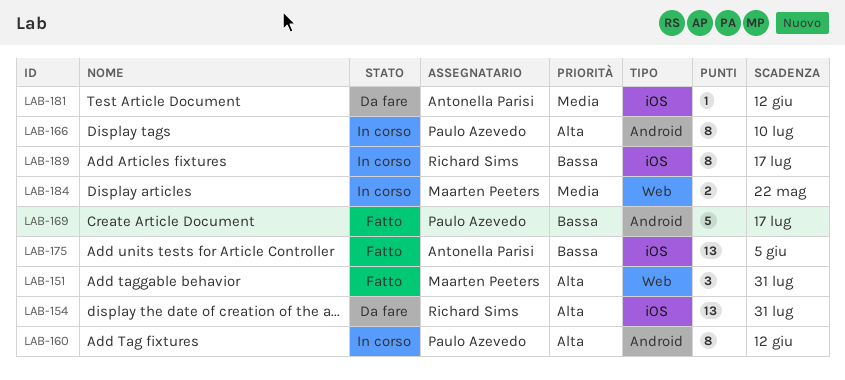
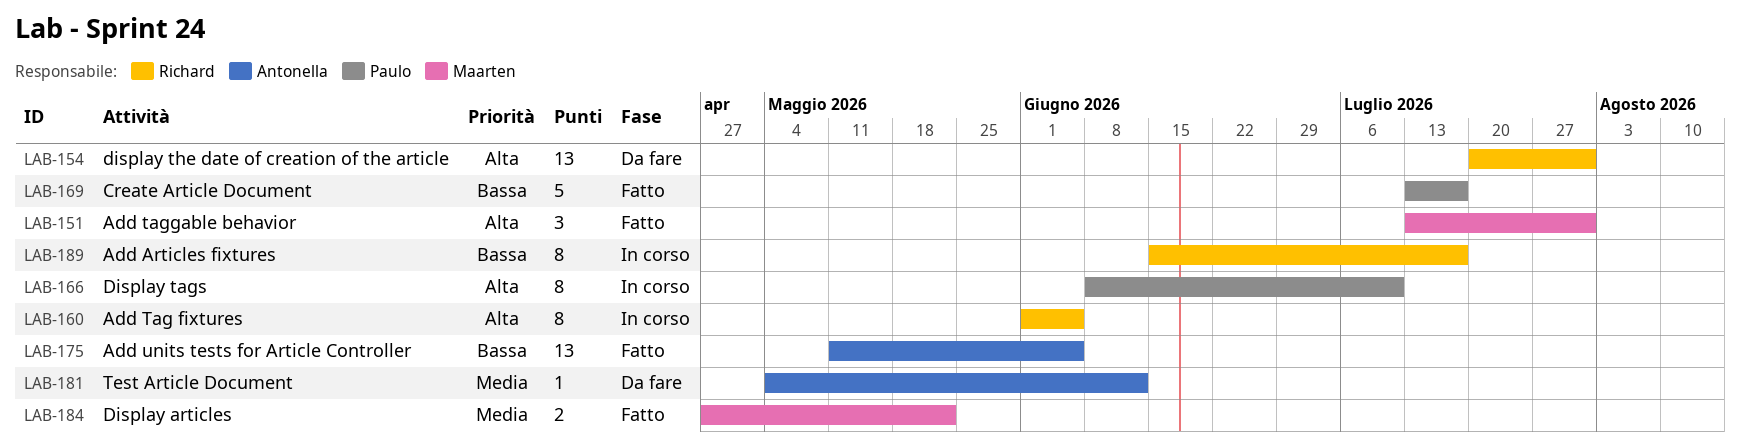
LAB-160, owner: Paulo Azevedo -> Richard Sims
LAB-160, due: Jun 12 -> Jun 5
LAB-184, status: In corso -> Fatto

